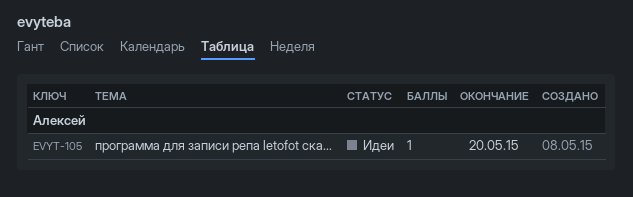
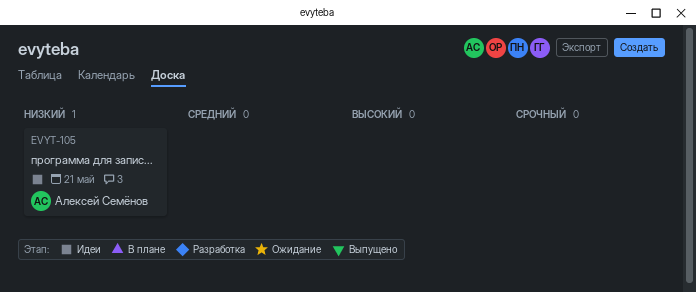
EVYT-105, due: May 20 -> May 21

